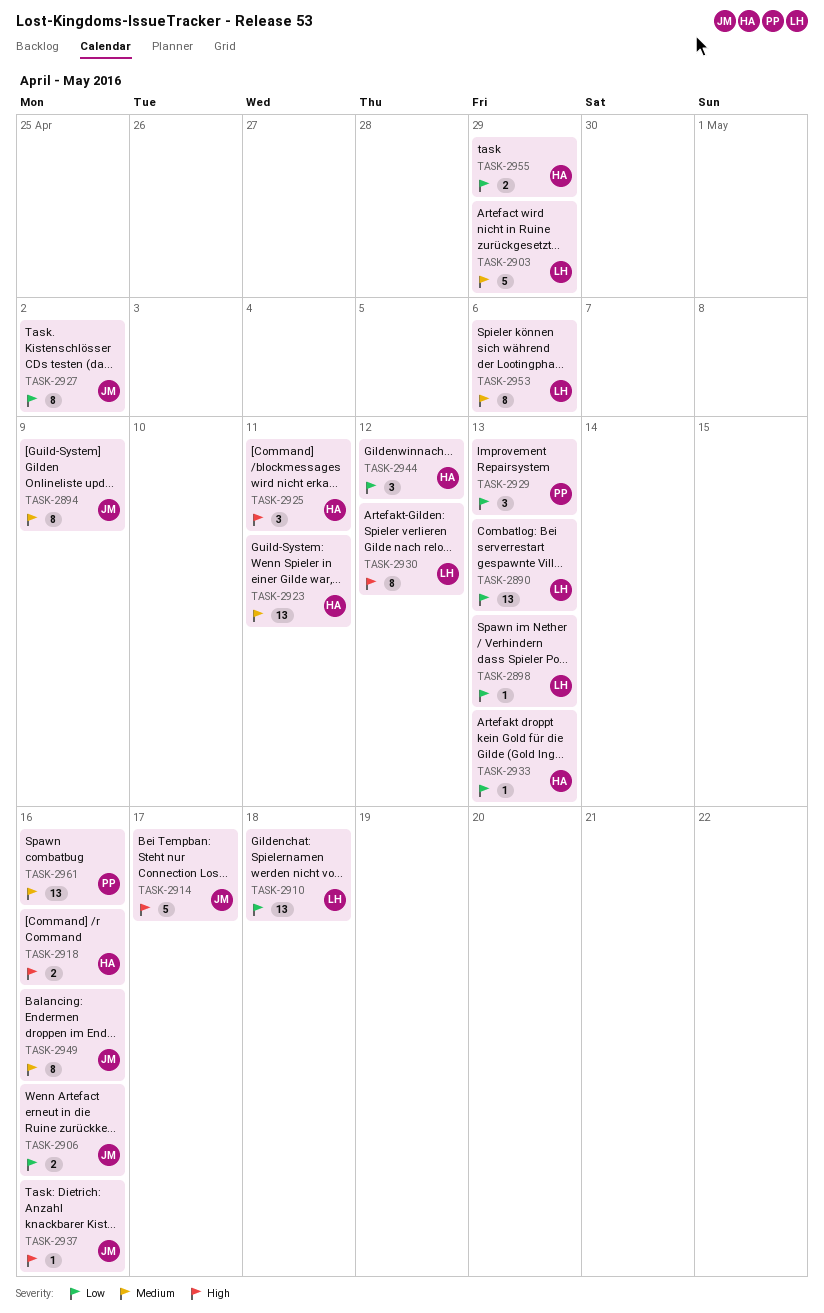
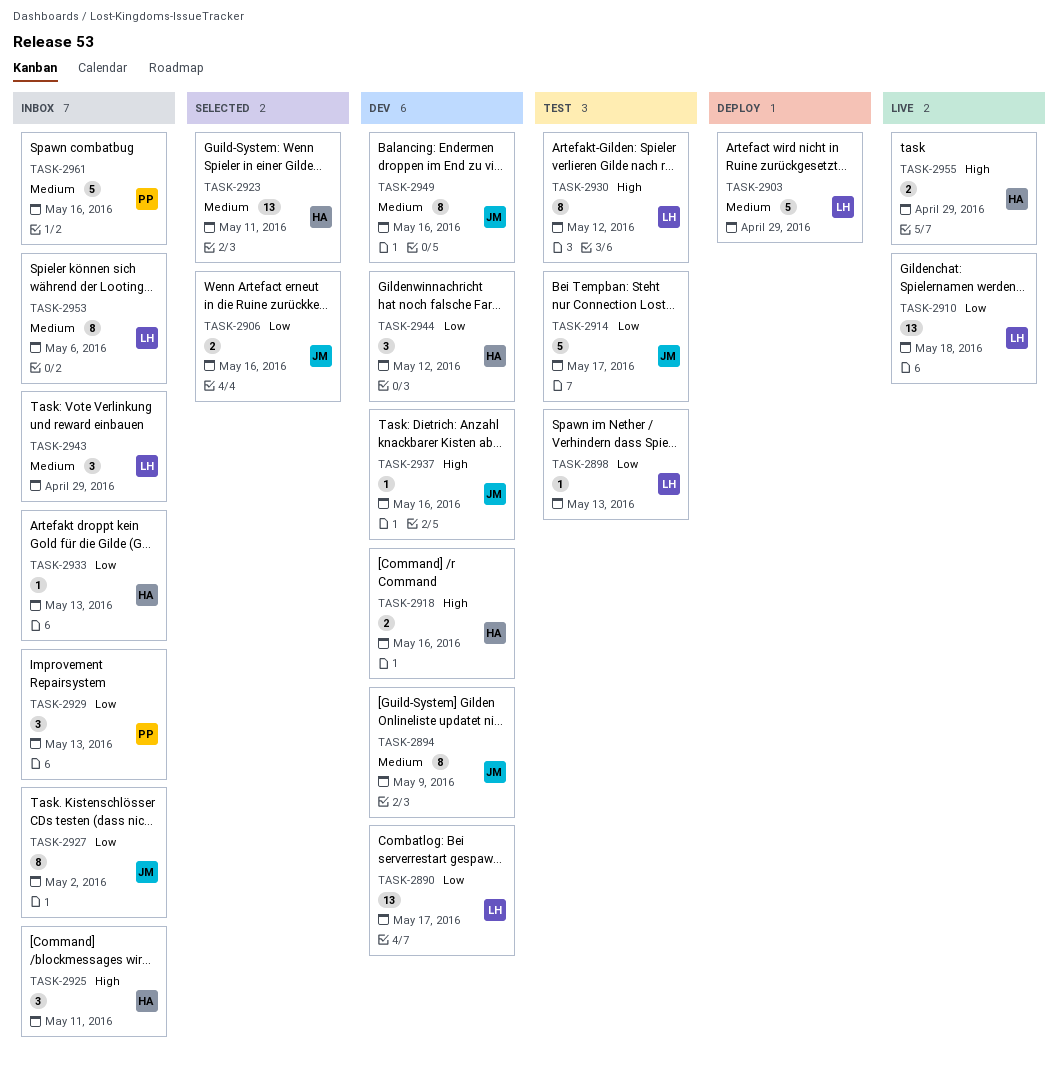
TASK-2890, due: May 13 -> May 17
TASK-2914, priority: High -> Low
TASK-2943: none -> present
TASK-2955, priority: Low -> High
TASK-2961, estimate: 13 -> 5

